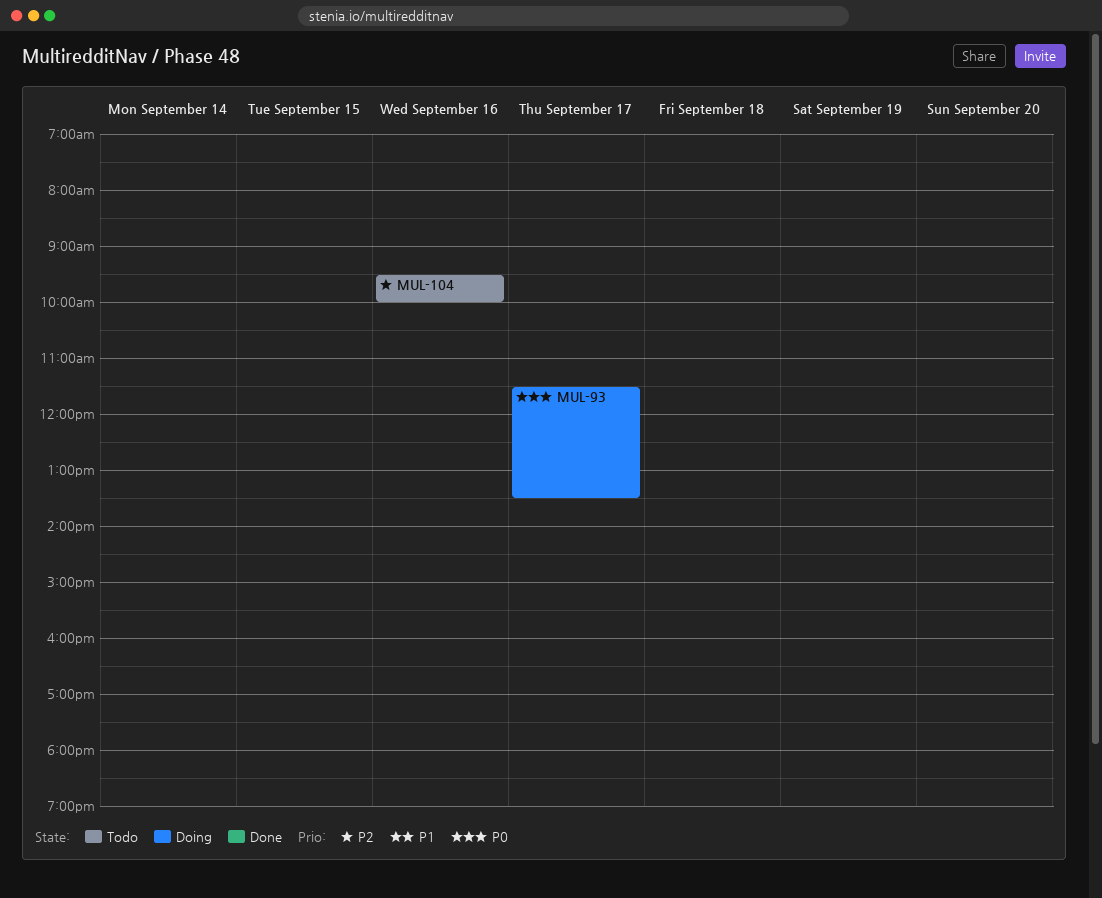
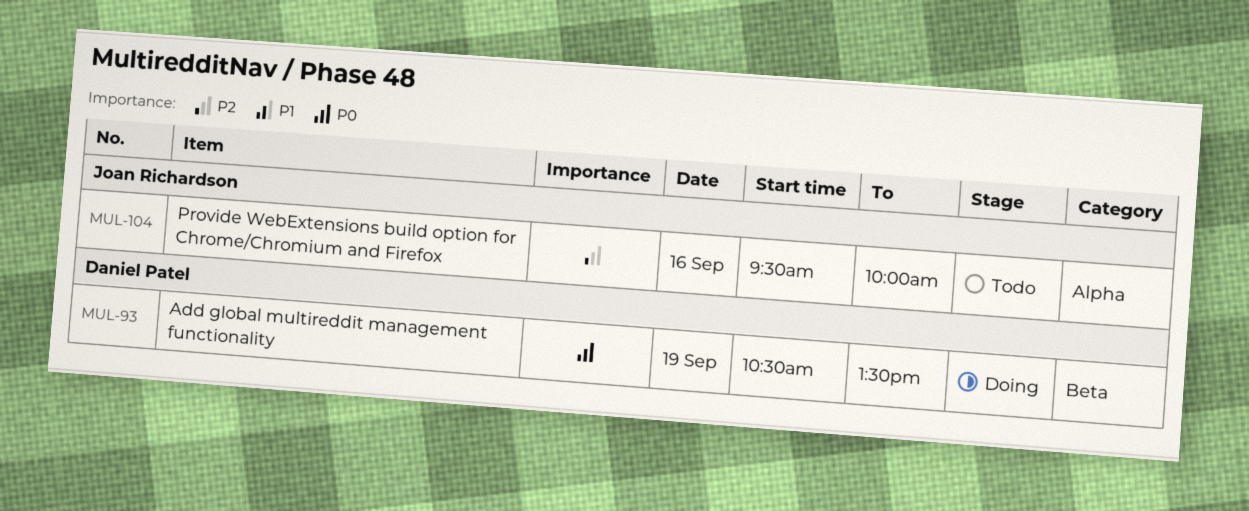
MUL-93, day: Sep 17 -> Sep 19
MUL-93, begins: 11:30 -> 10:30

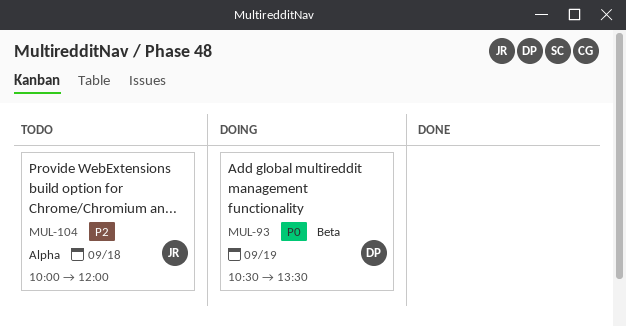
MUL-104, day: Sep 16 -> Sep 18
MUL-104, begins: 09:30 -> 10:00
MUL-104, ends: 10:00 -> 12:00

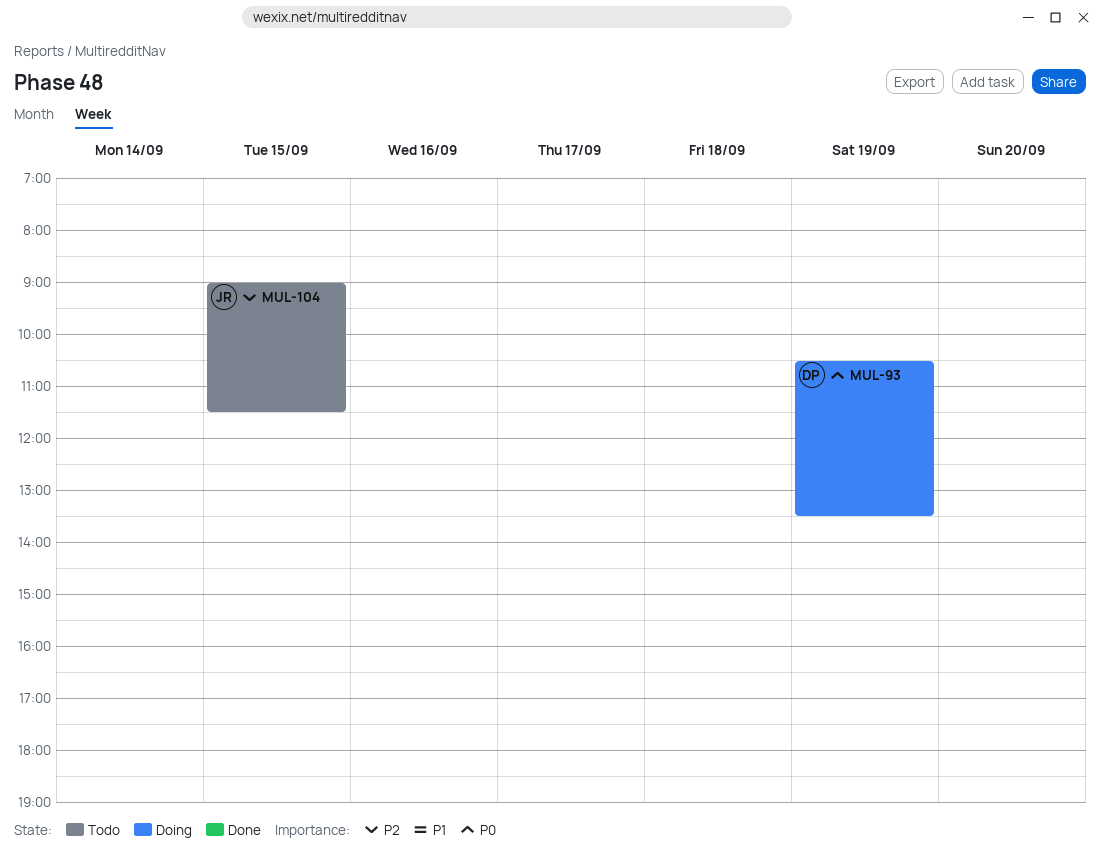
MUL-104, day: Sep 18 -> Sep 15
MUL-104, begins: 10:00 -> 09:00
MUL-104, ends: 12:00 -> 11:30

